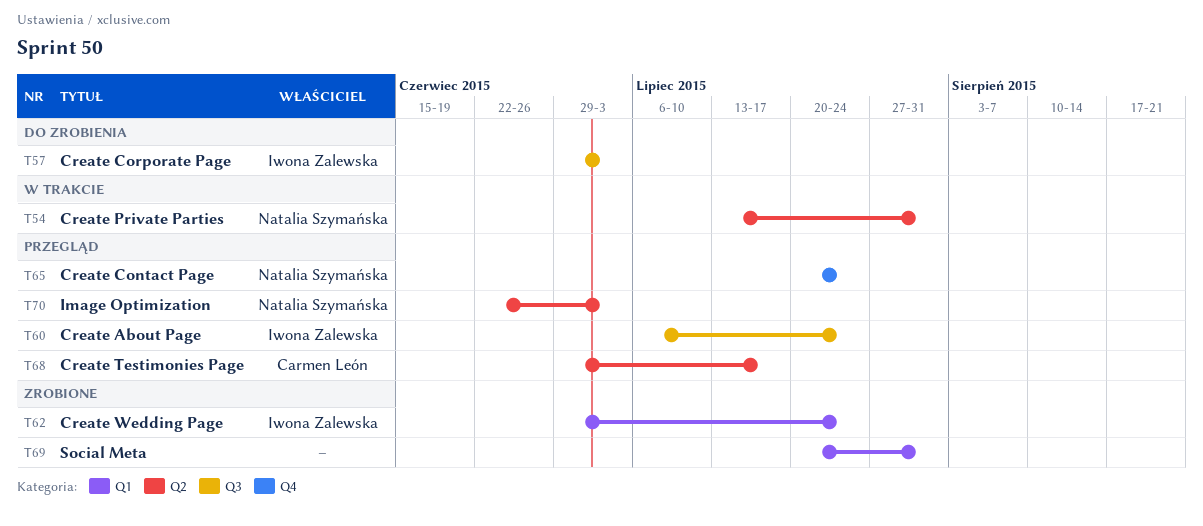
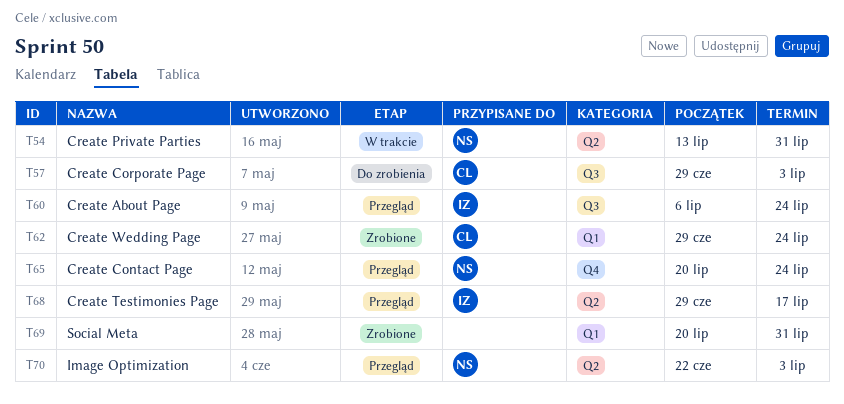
T57, owner: Iwona Zalewska -> Carmen León
T62, owner: Iwona Zalewska -> Carmen León
T68, owner: Carmen León -> Iwona Zalewska

